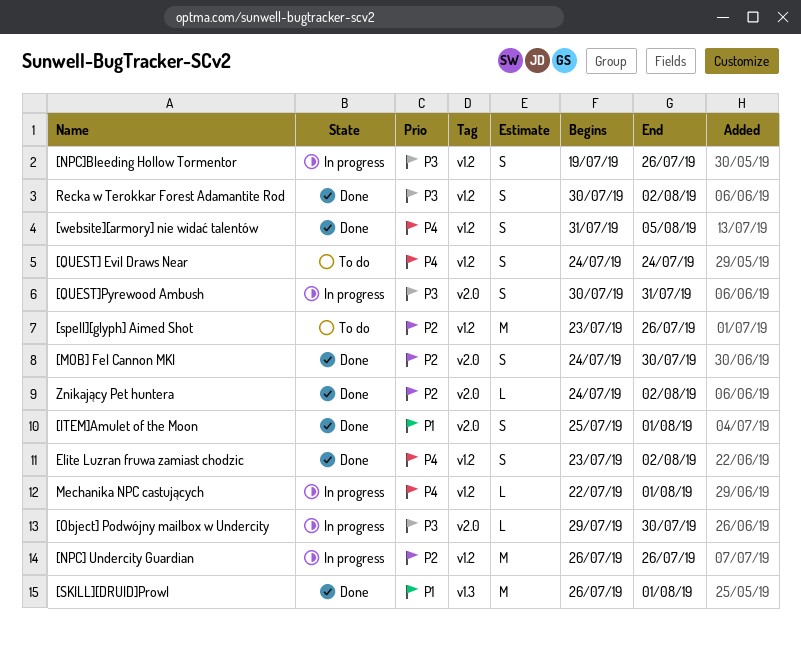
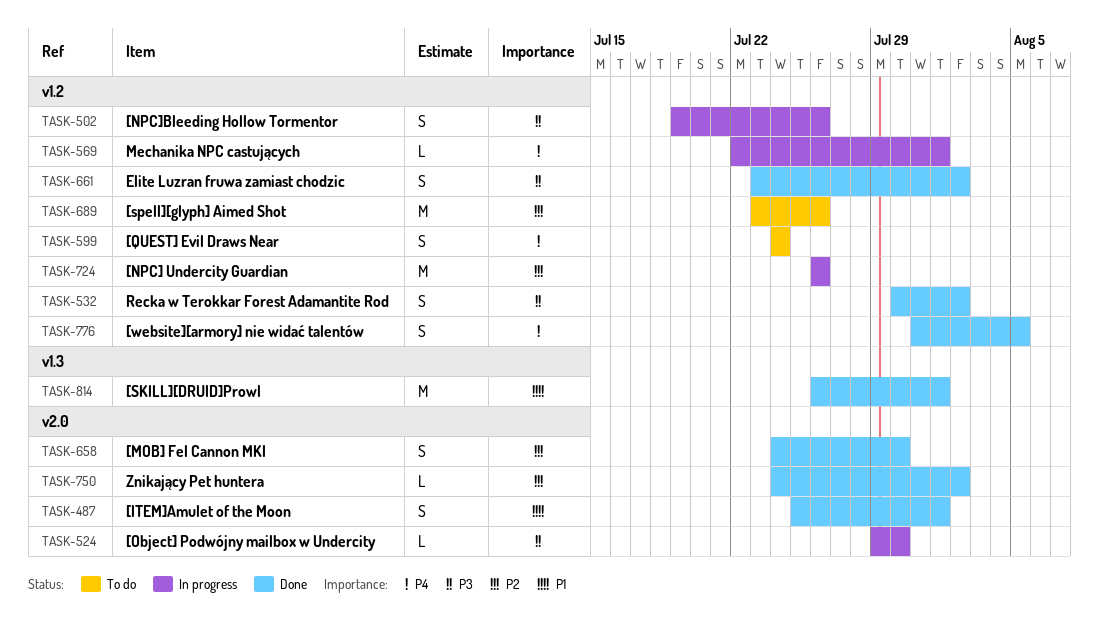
[QUEST]Pyrewood Ambush: present -> none
Elite Luzran fruwa zamiast chodzic, priority: P4 -> P3

